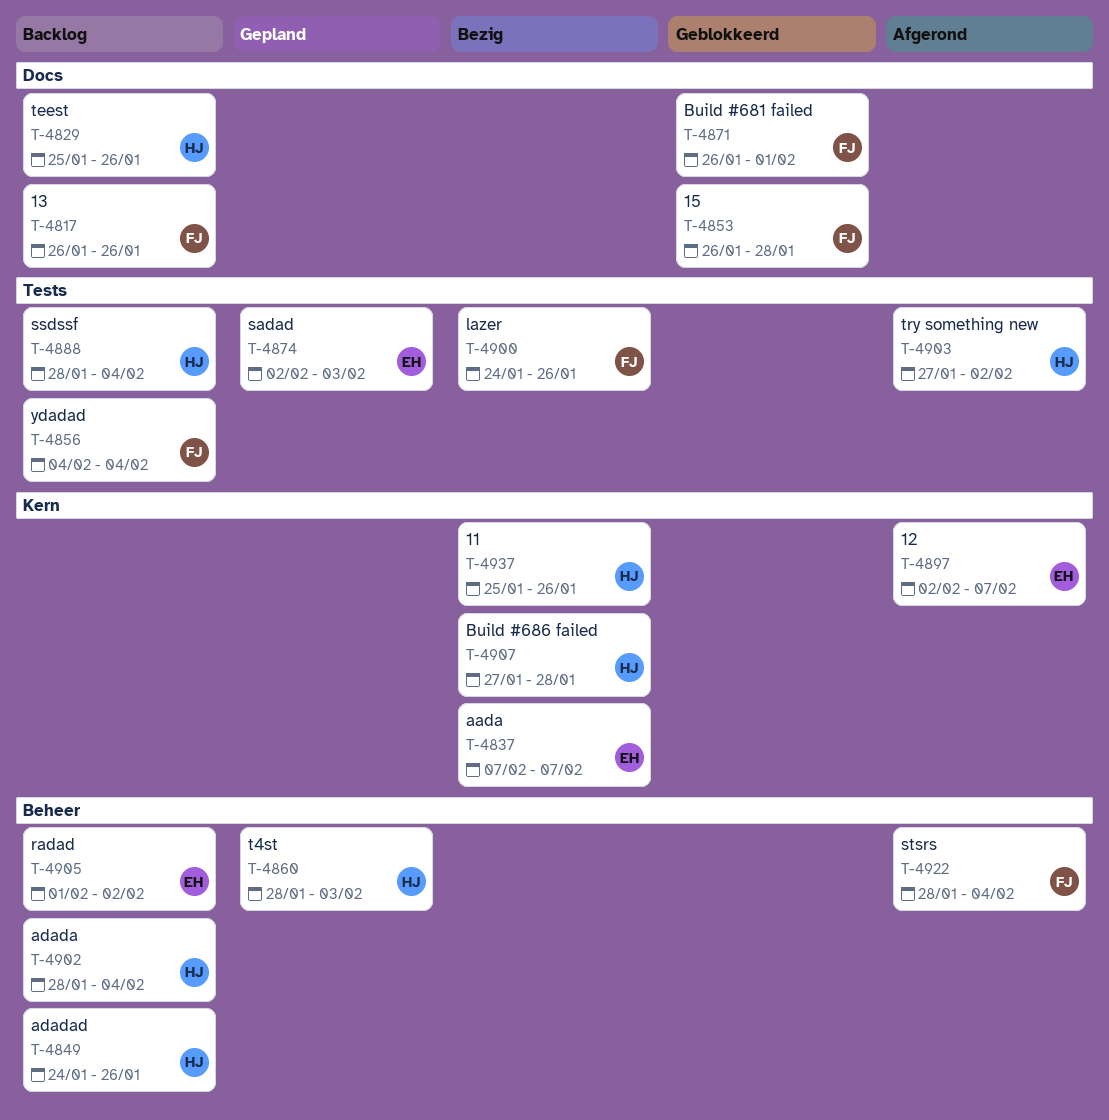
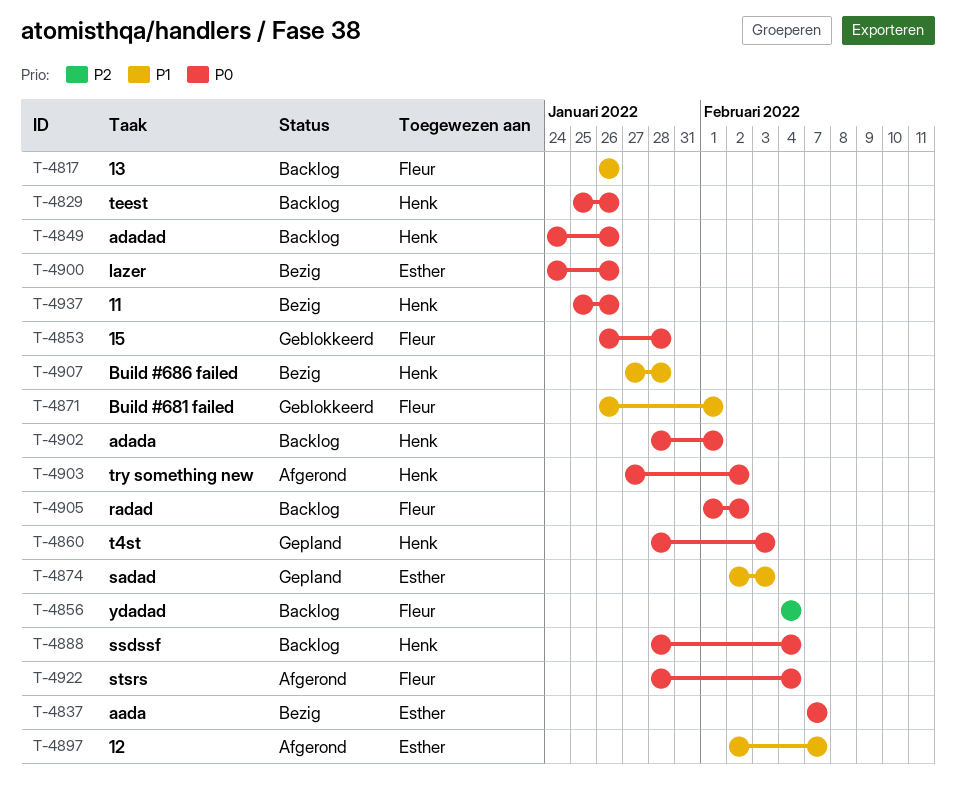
T-4900, owner: Fleur -> Esther
T-4902, due: Feb 4 -> Feb 1
T-4905, owner: Esther -> Fleur

